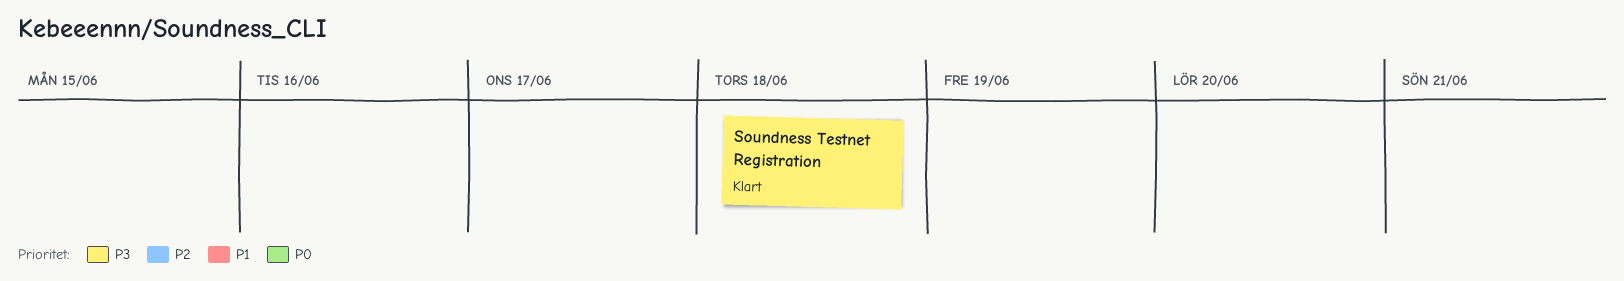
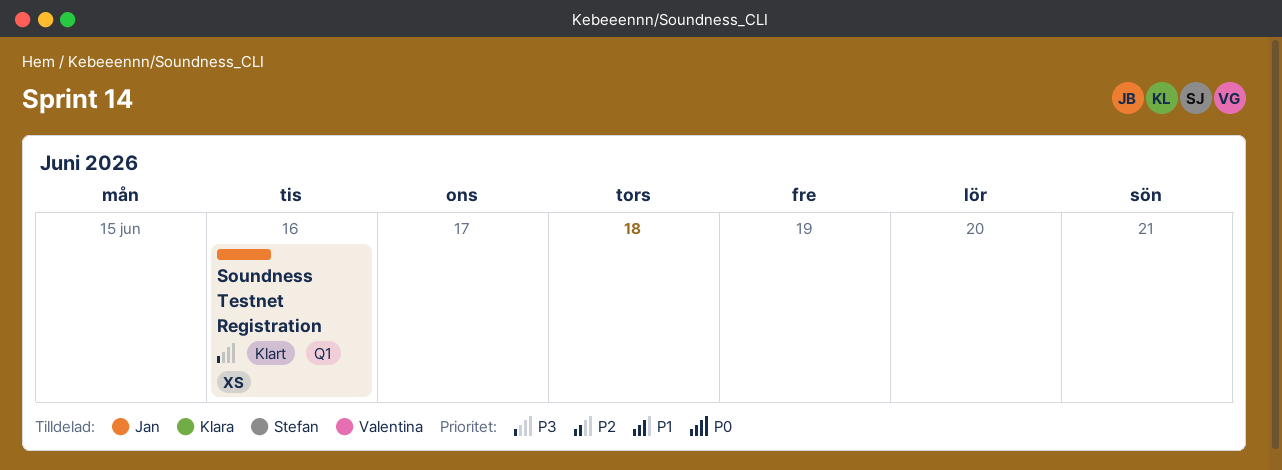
Soundness Testnet Registration, due: Jun 18 -> Jun 16

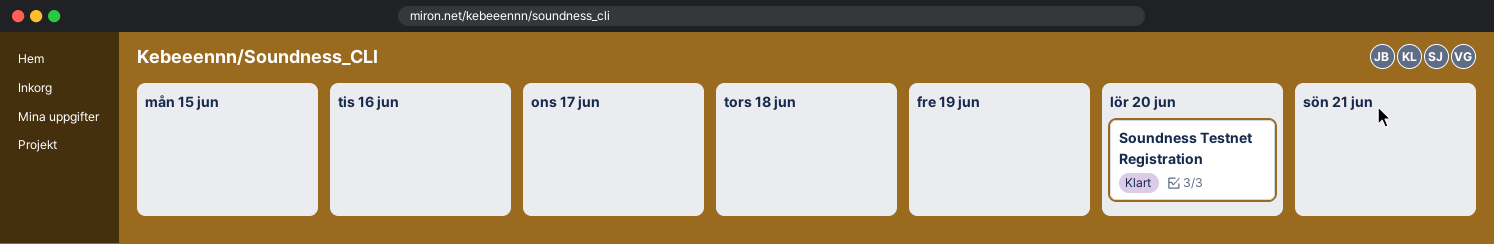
Soundness Testnet Registration, due: Jun 16 -> Jun 20

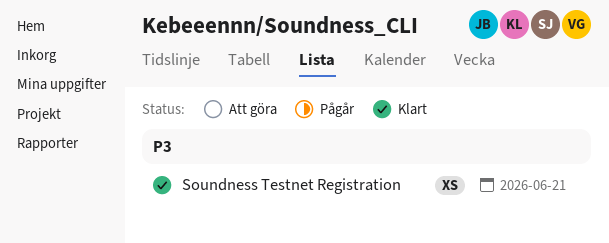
Soundness Testnet Registration, due: Jun 20 -> Jun 21

